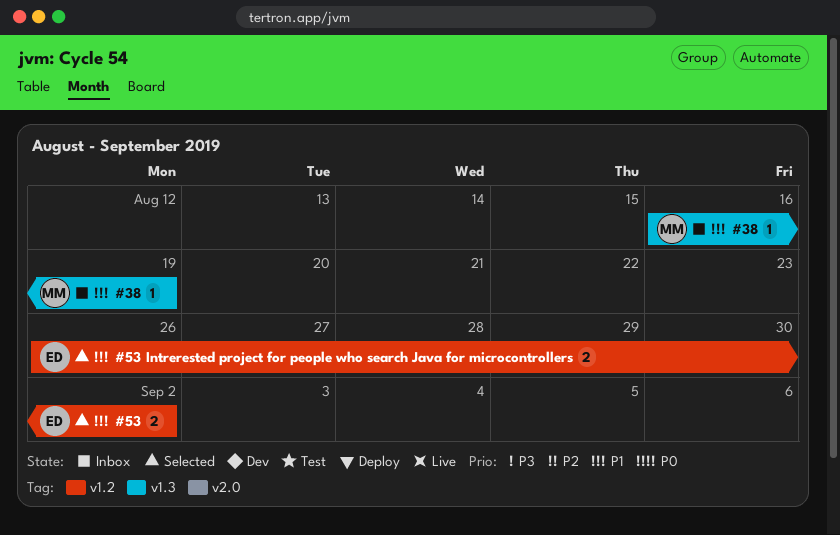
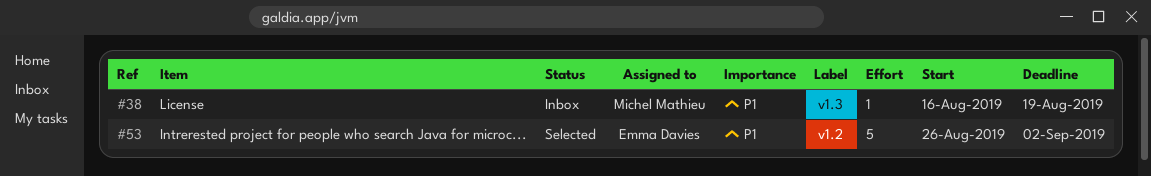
#53, estimate: 2 -> 5

